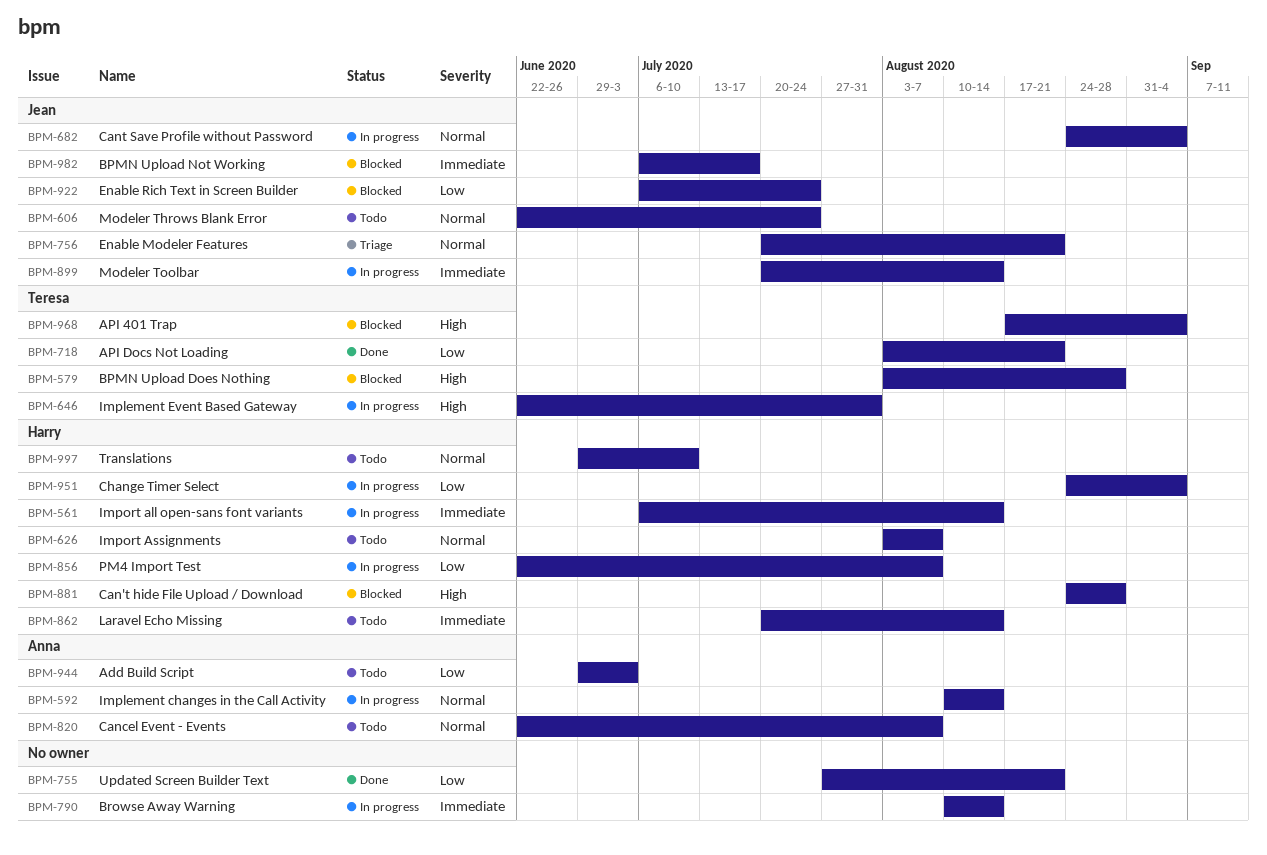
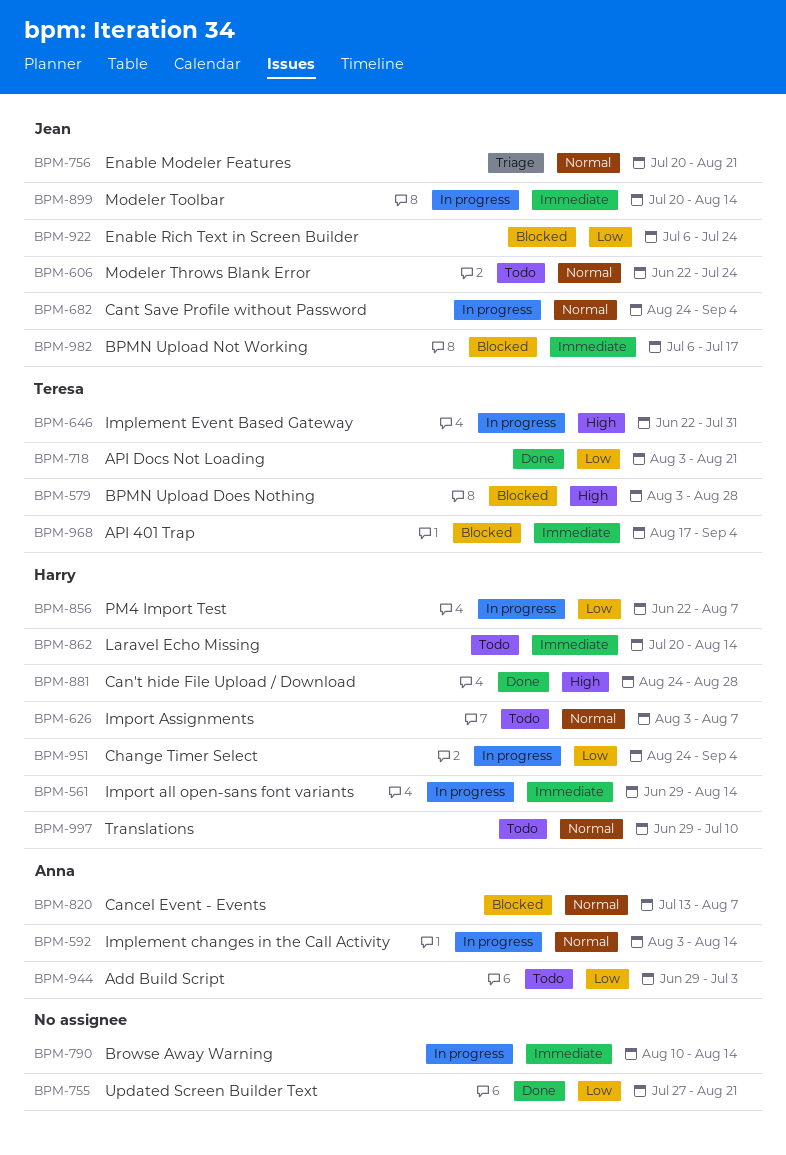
BPM-561, start: Jul 6 -> Jun 29
BPM-592, start: Aug 10 -> Aug 3
BPM-820, status: Todo -> Blocked
BPM-820, start: Jun 22 -> Jul 13
BPM-881, status: Blocked -> Done
BPM-968, priority: High -> Immediate

